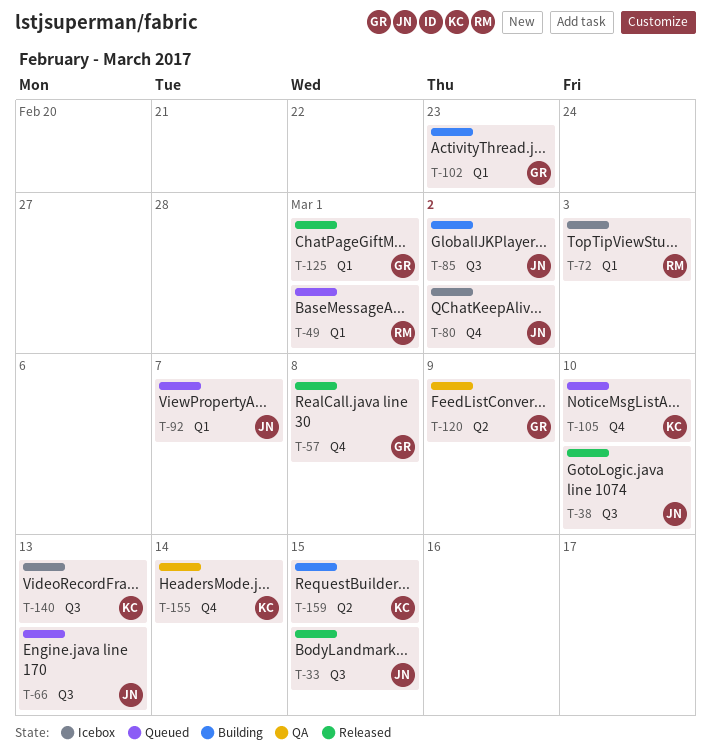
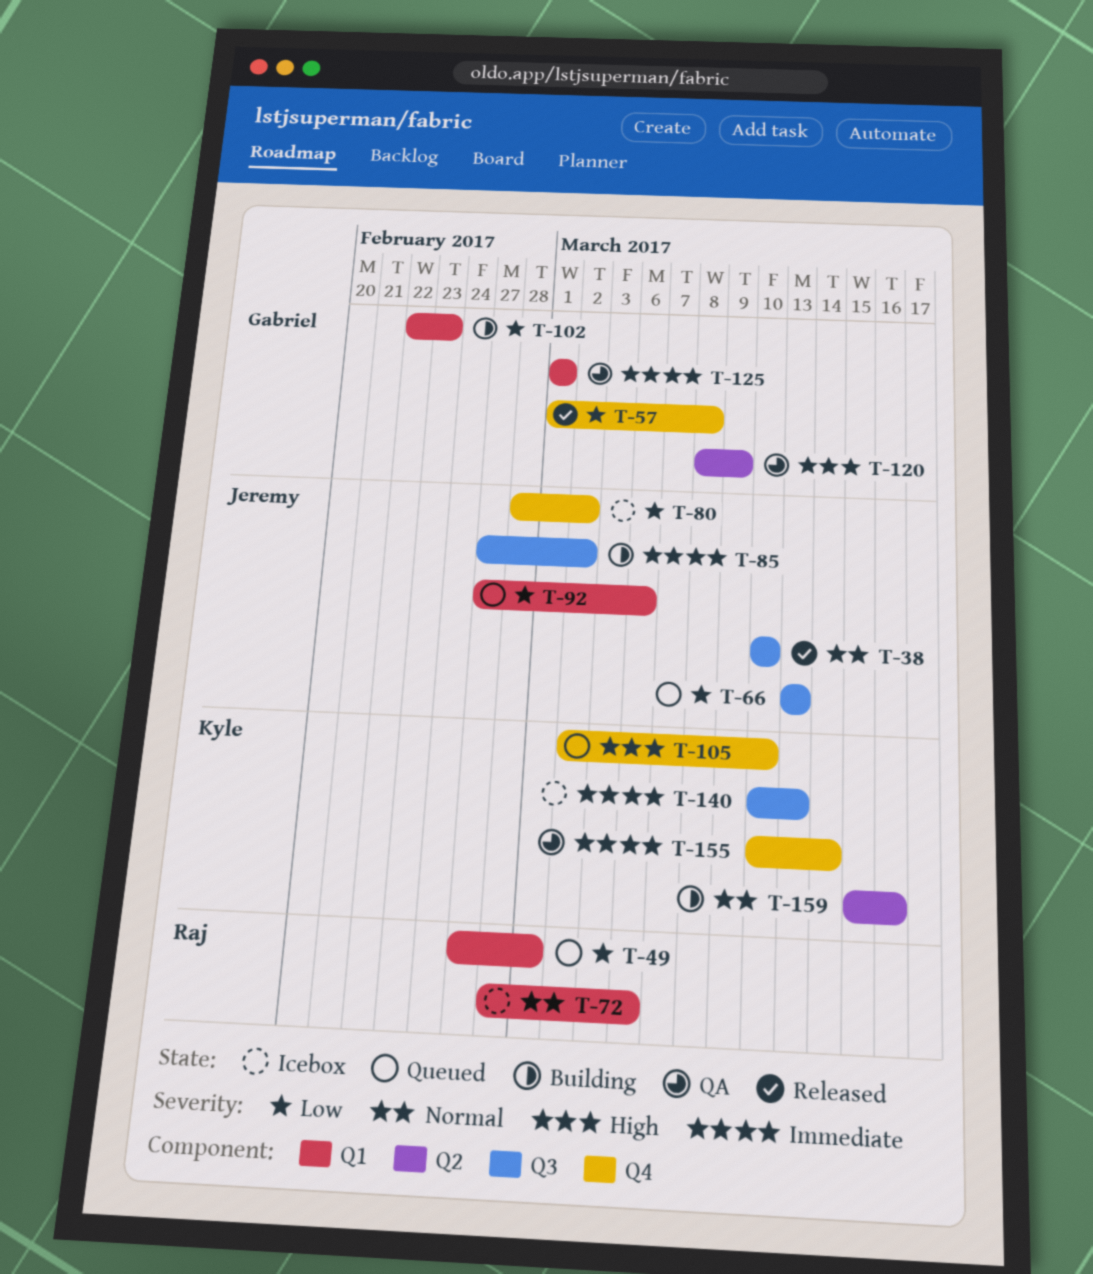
T-33: present -> none
T-72, due: Mar 3 -> Mar 6
T-92, due: Mar 7 -> Mar 6
T-125, status: Released -> QA
T-159, due: Mar 15 -> Mar 16

